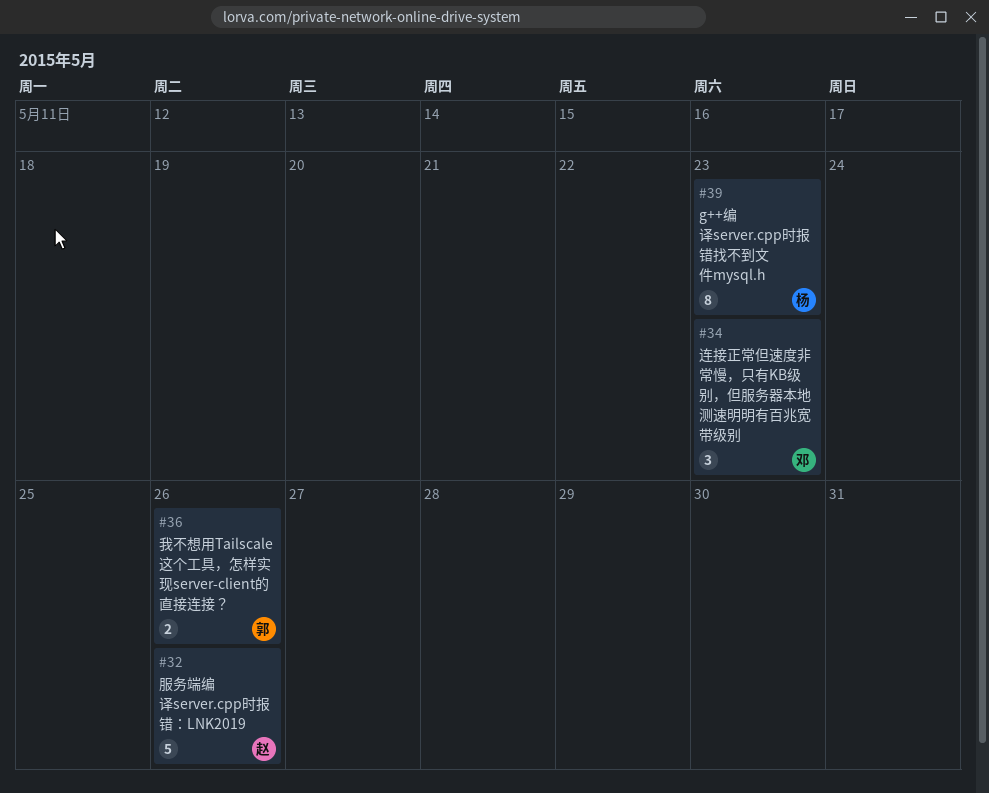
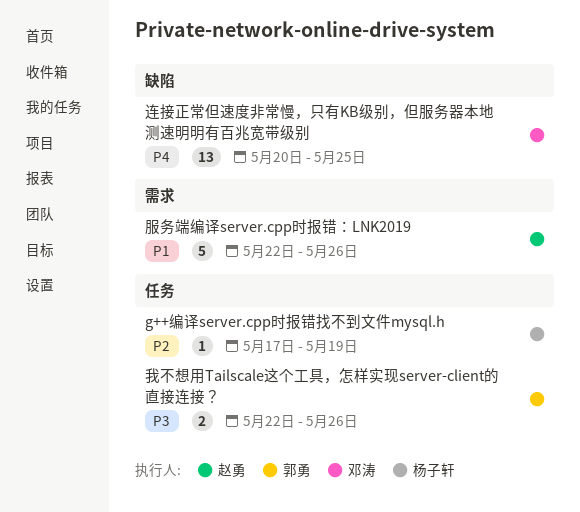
g++编译server.cpp时报错找不到文件mysql.h, estimate: 8 -> 1
g++编译server.cpp时报错找不到文件mysql.h, due: May 23 -> May 19
连接正常但速度非常慢，只有KB级别，但服务器本地测速明明有百兆宽带级别, estimate: 3 -> 13
连接正常但速度非常慢，只有KB级别，但服务器本地测速明明有百兆宽带级别, due: May 23 -> May 25

